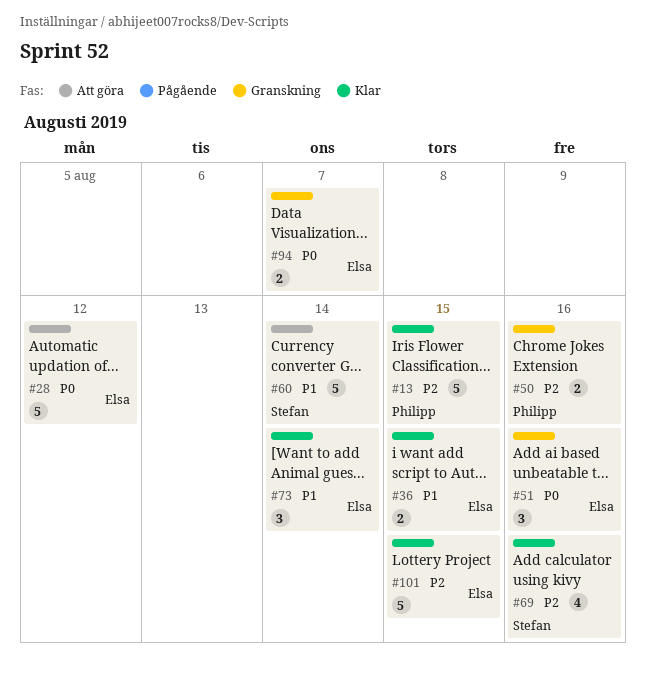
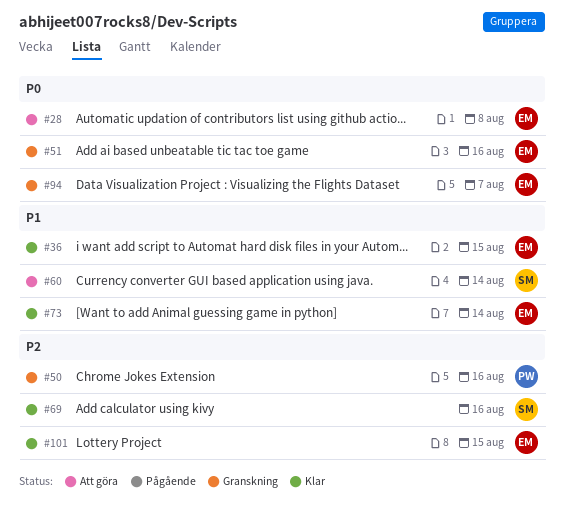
#13: present -> none
#28, due: Aug 12 -> Aug 8

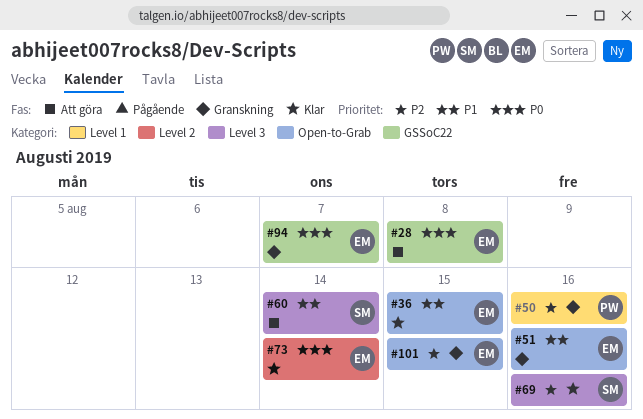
#51, priority: P0 -> P1
#73, priority: P1 -> P0
#101, status: Klar -> Granskning

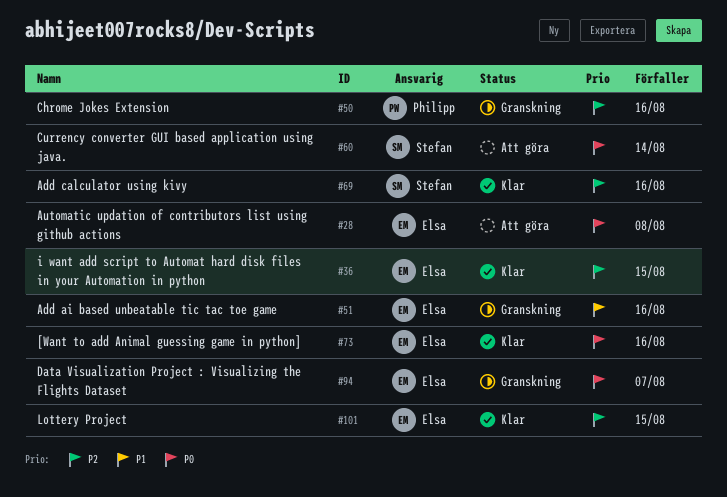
#36, priority: P1 -> P2
#60, priority: P1 -> P0
#73, due: Aug 14 -> Aug 16
#101, status: Granskning -> Klar

